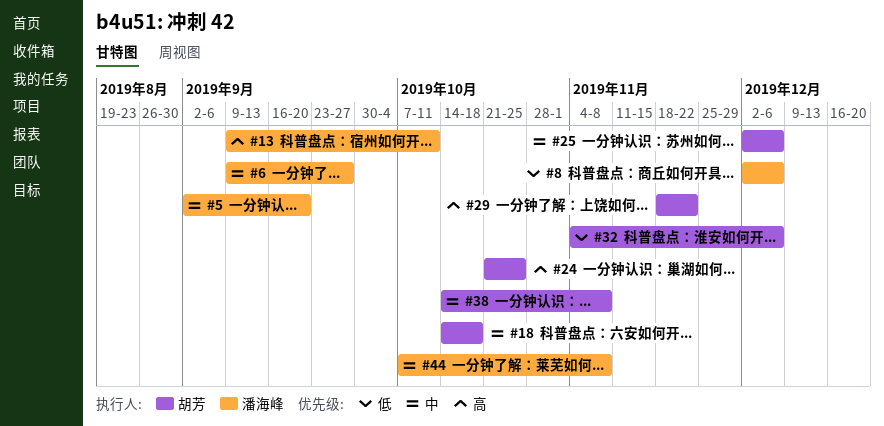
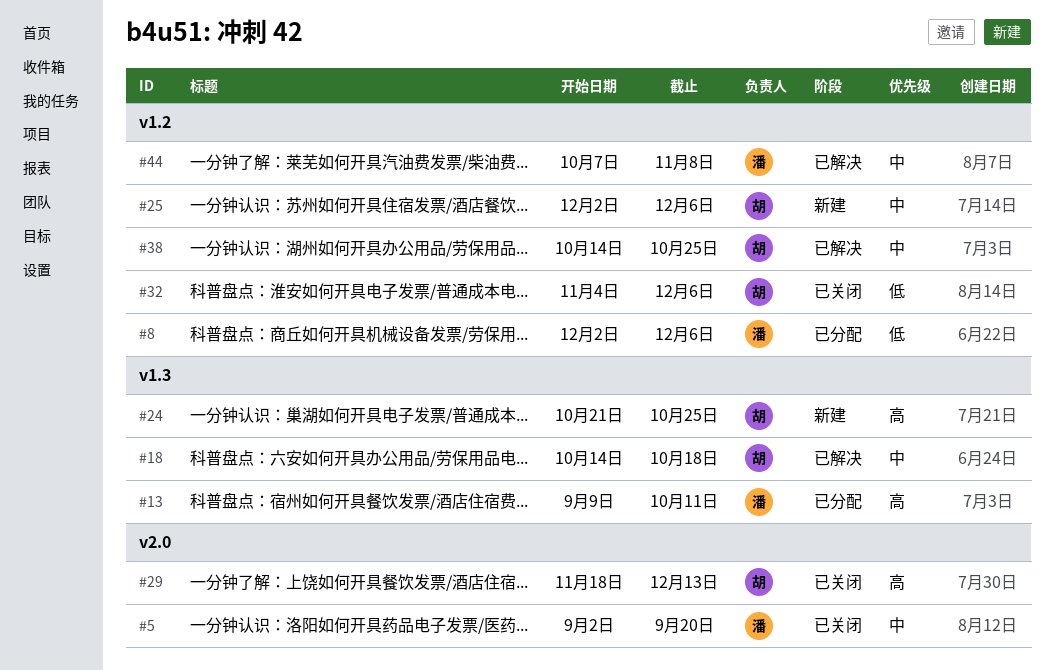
#6: present -> none
#29, due: Nov 22 -> Dec 13
#38, due: Nov 8 -> Oct 25

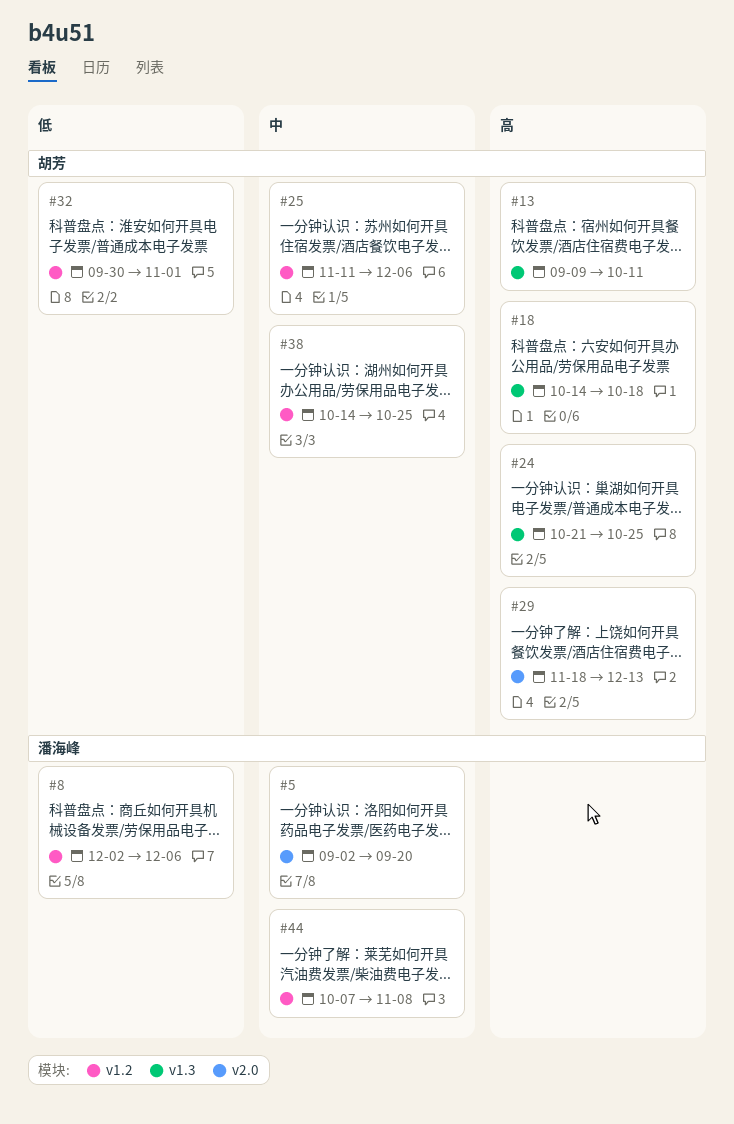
#13, owner: 潘海峰 -> 胡芳
#18, priority: 中 -> 高
#25, start: Dec 2 -> Nov 11
#32, start: Nov 4 -> Sep 30
#32, due: Dec 6 -> Nov 1

